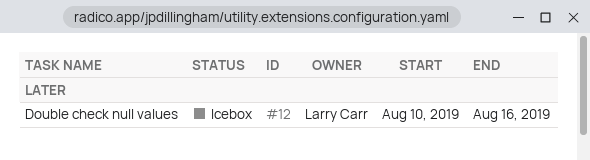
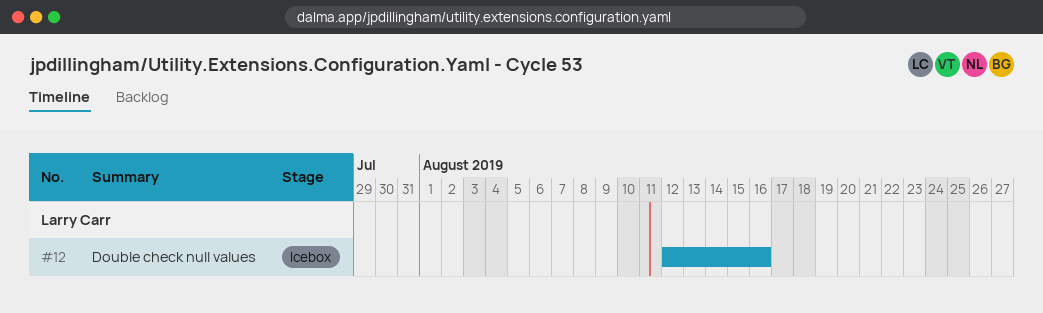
#12, start: Aug 10 -> Aug 12

